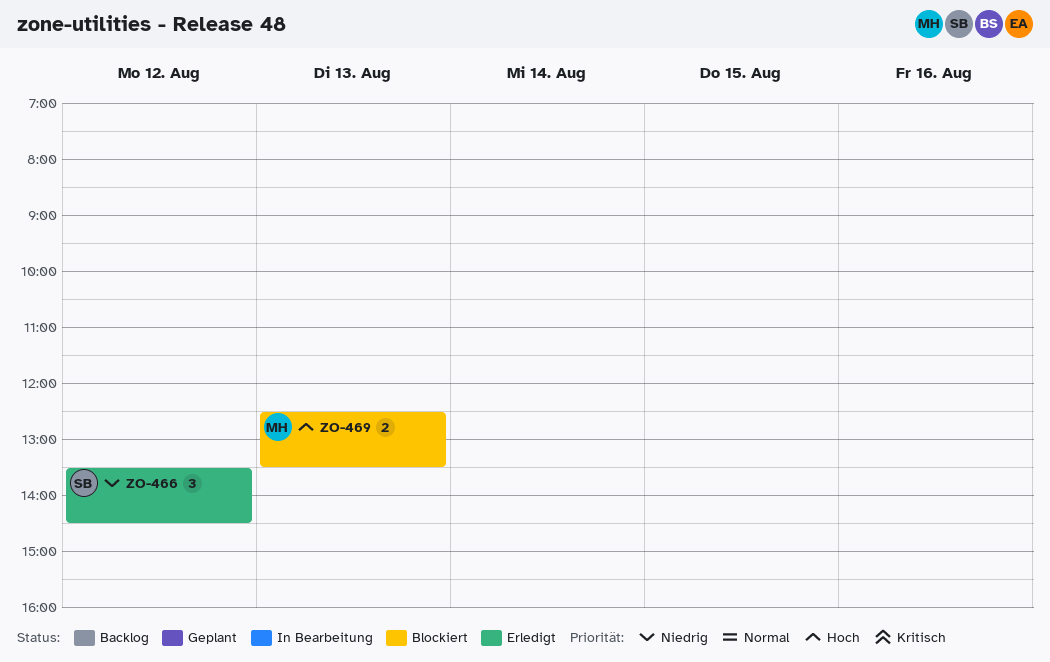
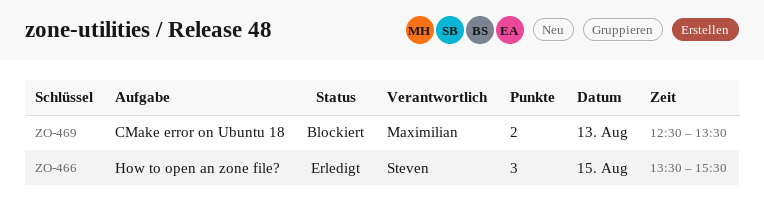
ZO-466, day: Aug 12 -> Aug 15
ZO-466, ends: 14:30 -> 15:30

